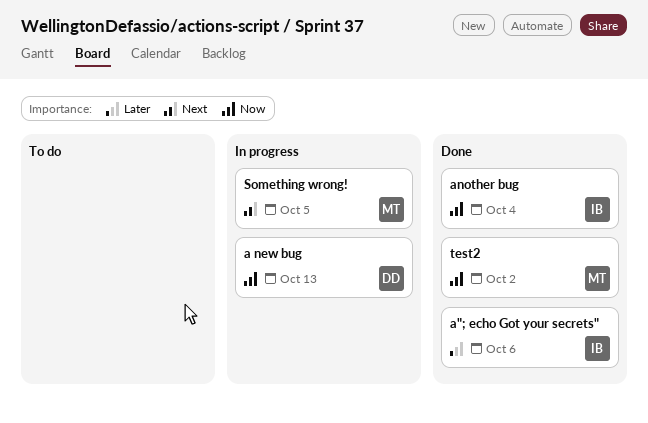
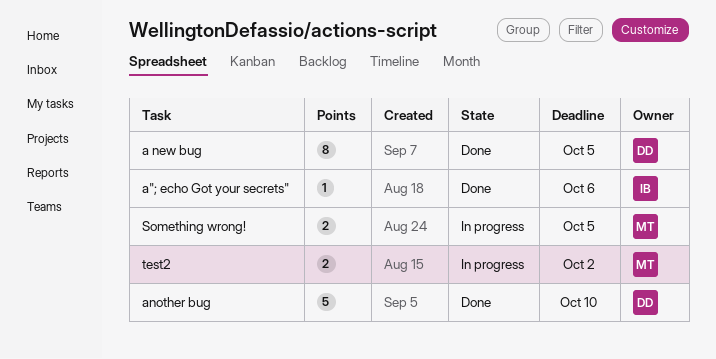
a new bug, status: In progress -> Done
a new bug, due: Oct 13 -> Oct 5
another bug, owner: IB -> DD
another bug, due: Oct 4 -> Oct 10
test2, status: Done -> In progress

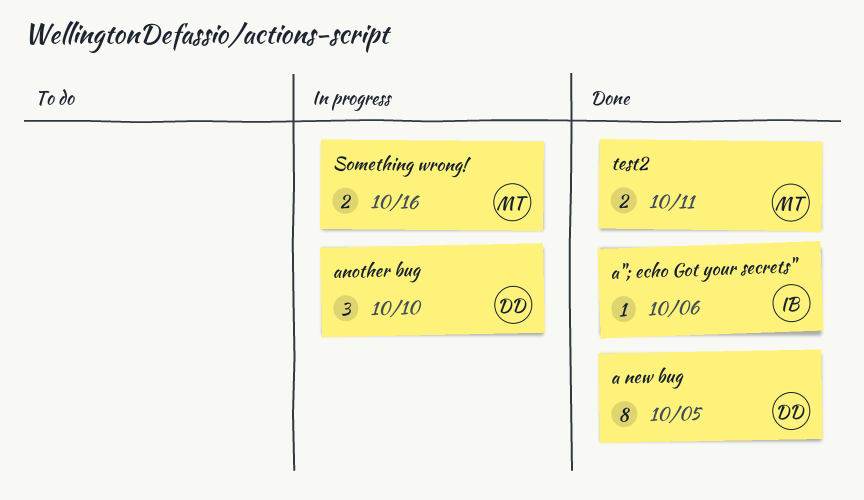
another bug, status: Done -> In progress
another bug, estimate: 5 -> 3
Something wrong!, due: Oct 5 -> Oct 16
test2, status: In progress -> Done
test2, due: Oct 2 -> Oct 11

